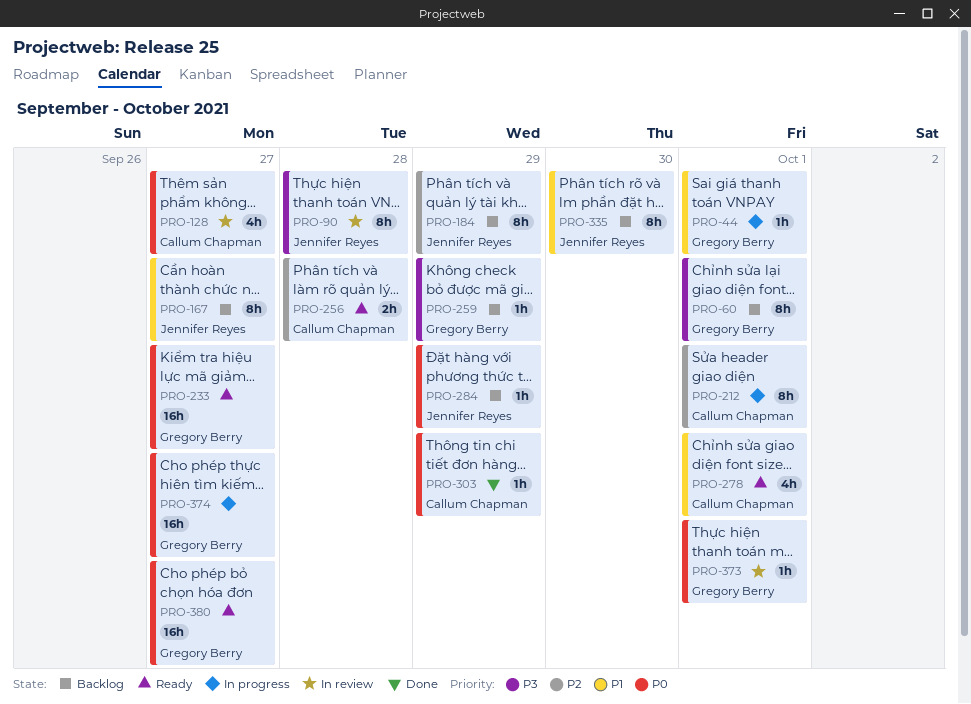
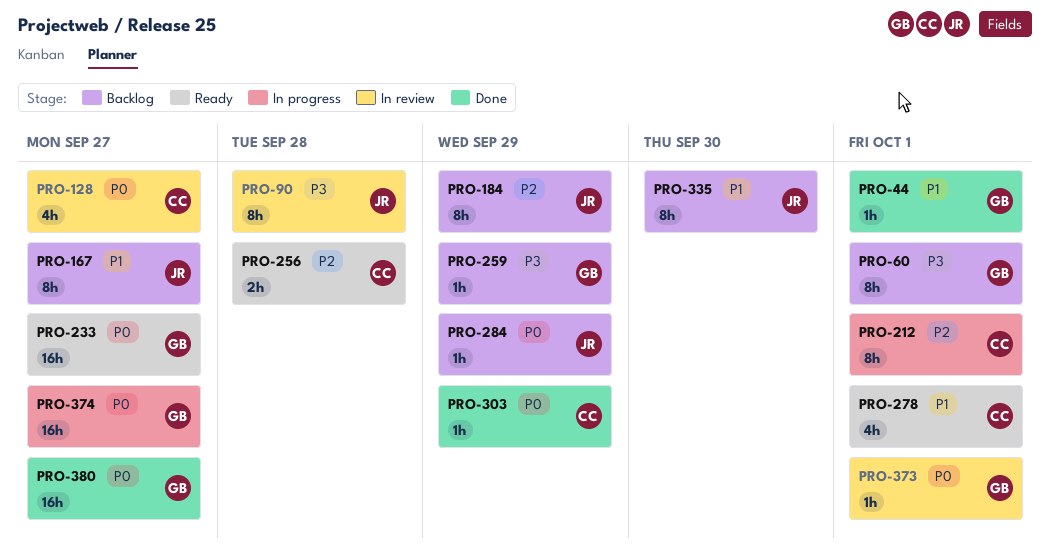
PRO-44, status: In progress -> Done
PRO-380, status: Ready -> Done

